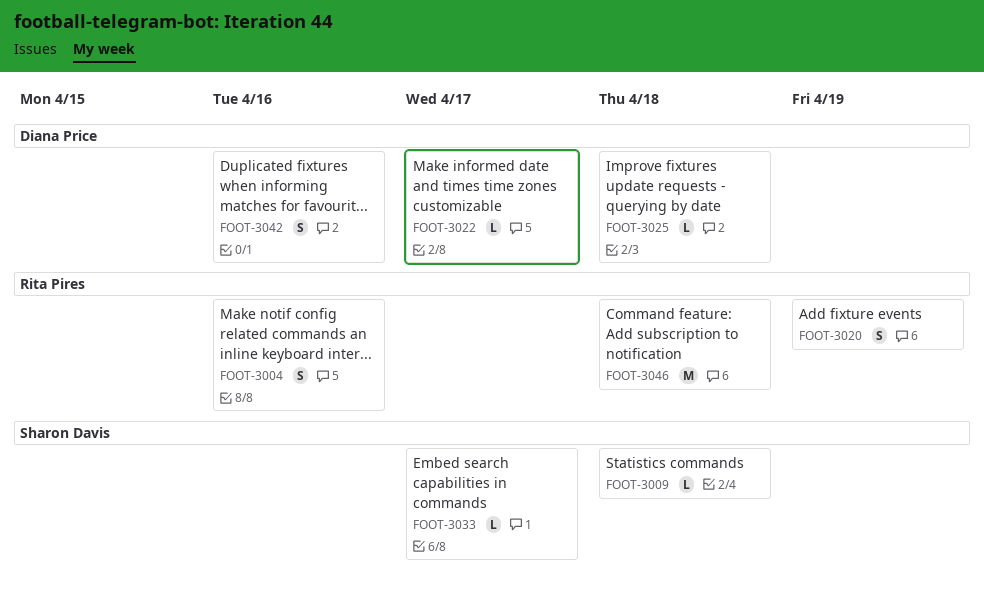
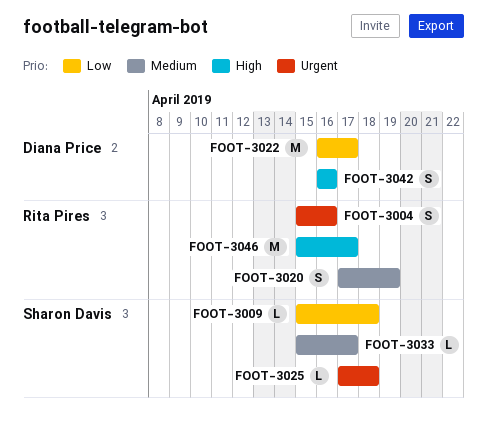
FOOT-3022, estimate: L -> M
FOOT-3025, owner: Diana Price -> Sharon Davis
FOOT-3046, due: Apr 18 -> Apr 17

